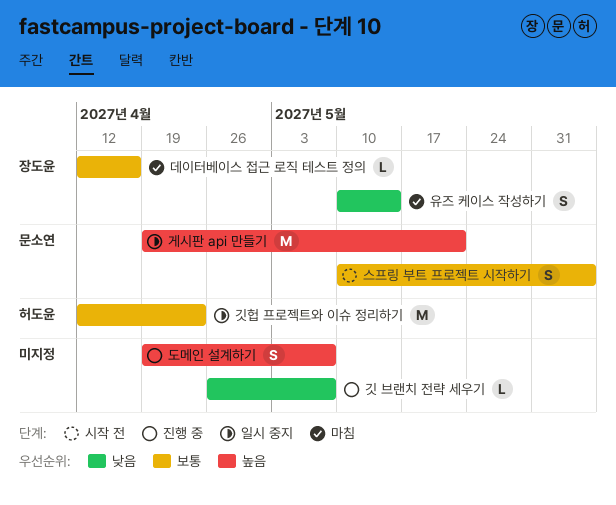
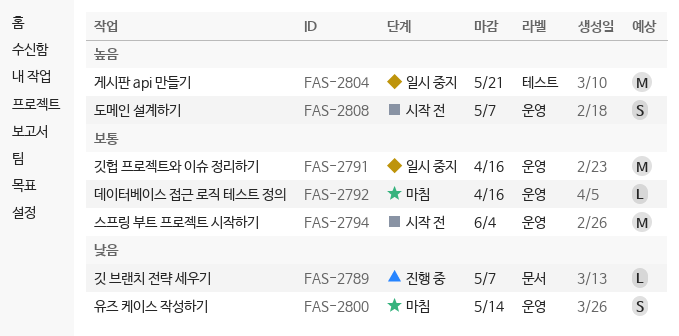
깃헙 프로젝트와 이슈 정리하기, due: Apr 23 -> Apr 16
도메인 설계하기, status: 진행 중 -> 시작 전
스프링 부트 프로젝트 시작하기, estimate: S -> M

